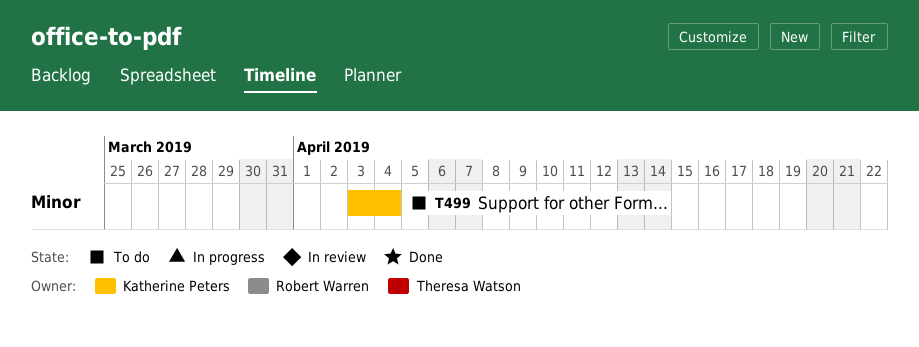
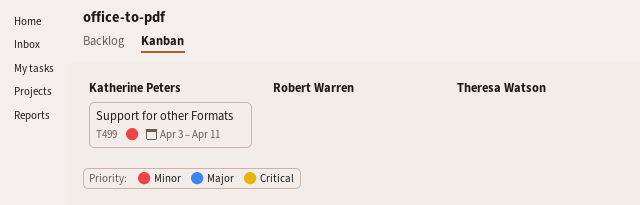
T499, due: Apr 4 -> Apr 11

